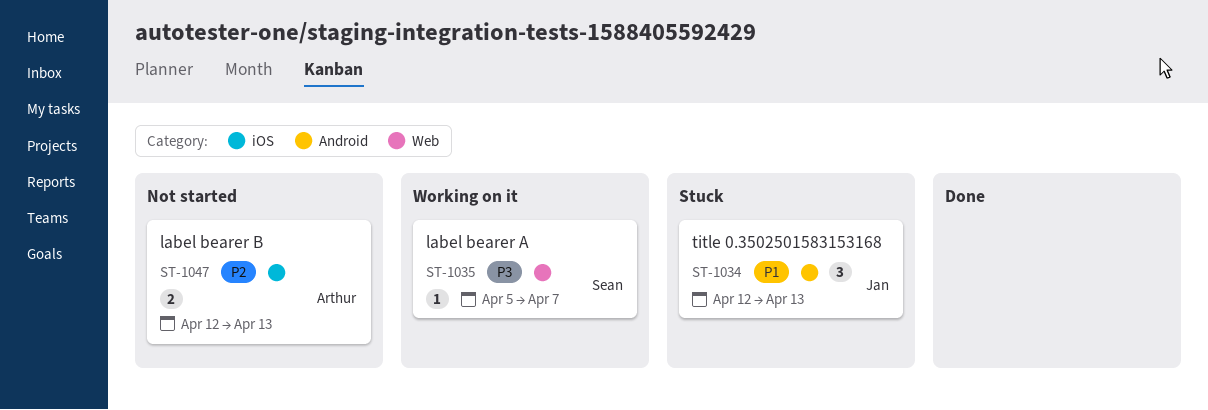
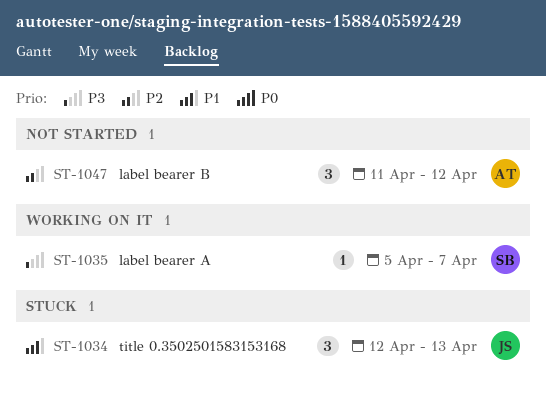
ST-1047, estimate: 2 -> 3
ST-1047, start: Apr 12 -> Apr 11
ST-1047, due: Apr 13 -> Apr 12

